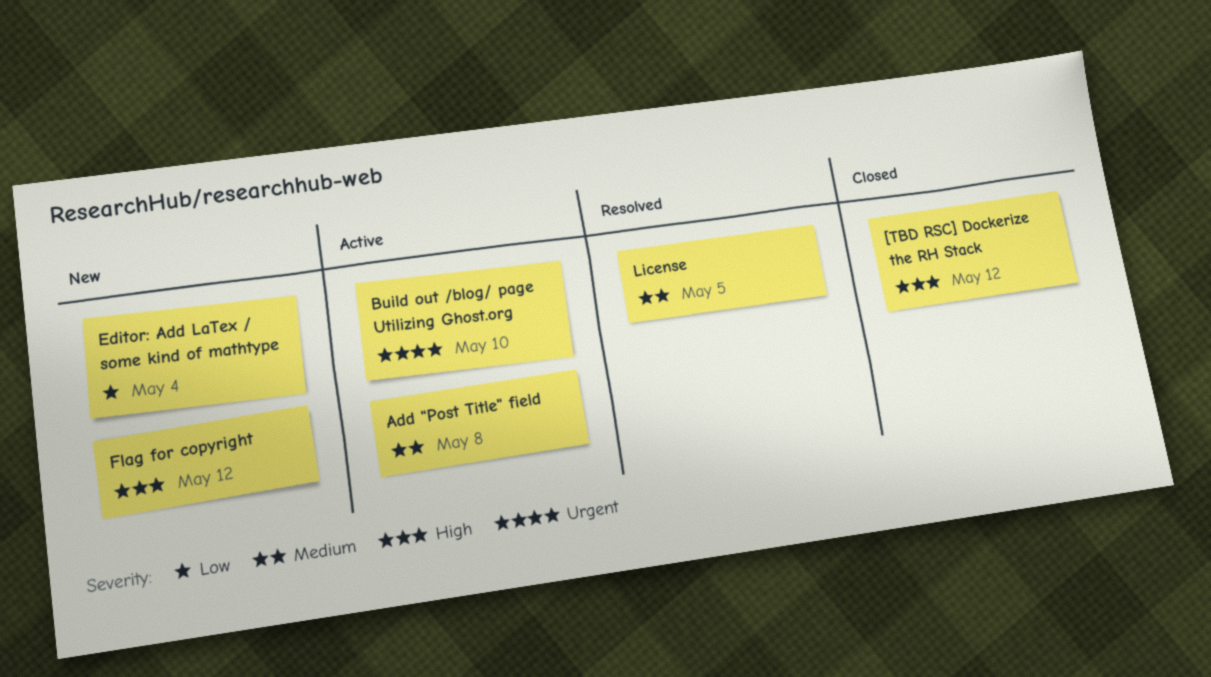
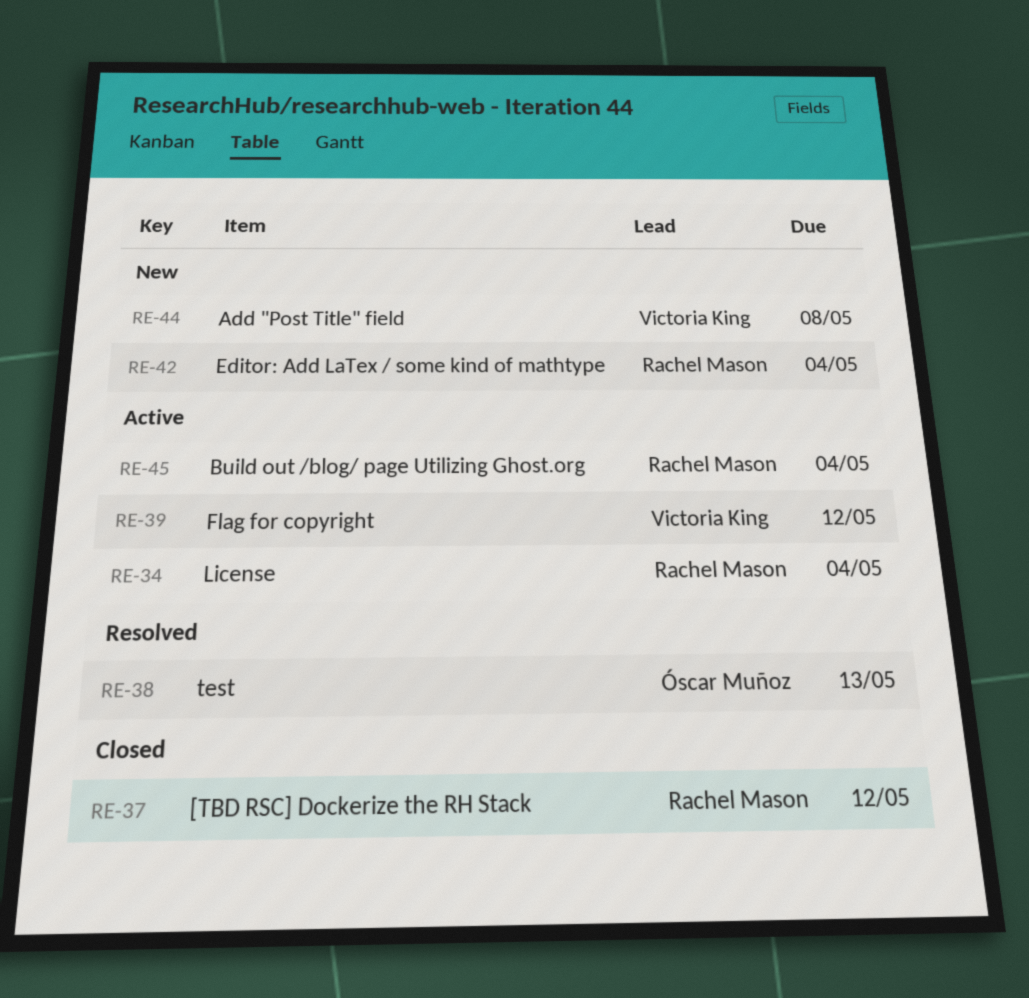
Add "Post Title" field, status: Active -> New
Build out /blog/ page Utilizing Ghost.org, due: May 10 -> May 4
Flag for copyright, status: New -> Active
License, status: Resolved -> Active
License, due: May 5 -> May 4
test: none -> present

